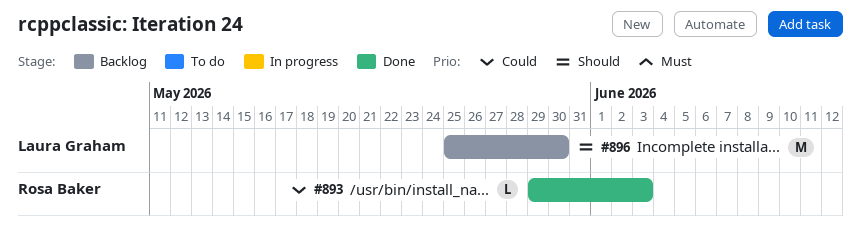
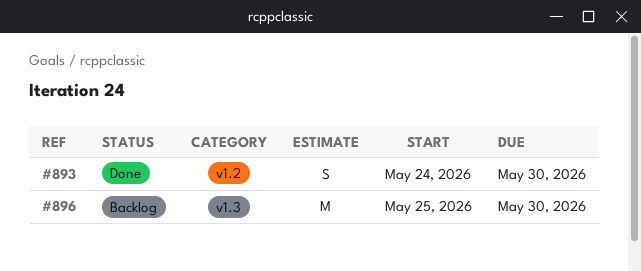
#893, estimate: L -> S
#893, start: May 29 -> May 24
#893, due: Jun 3 -> May 30

